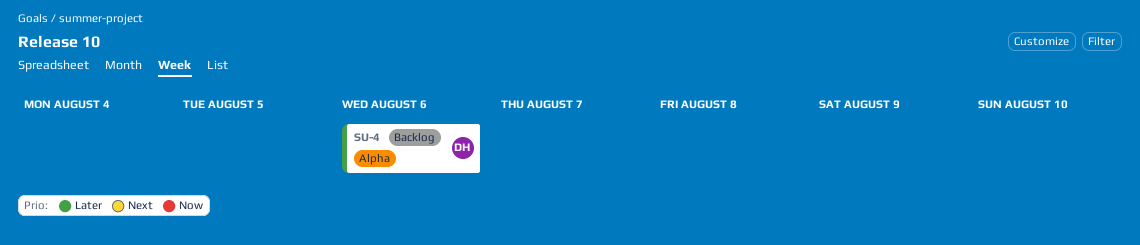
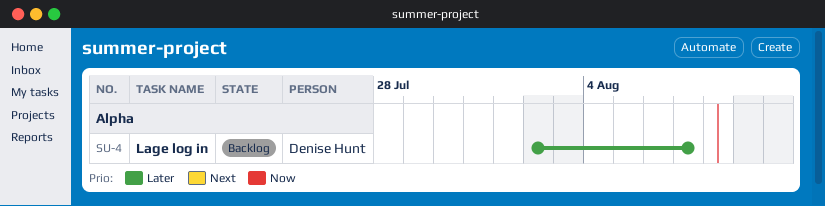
SU-4, due: Aug 6 -> Aug 7

